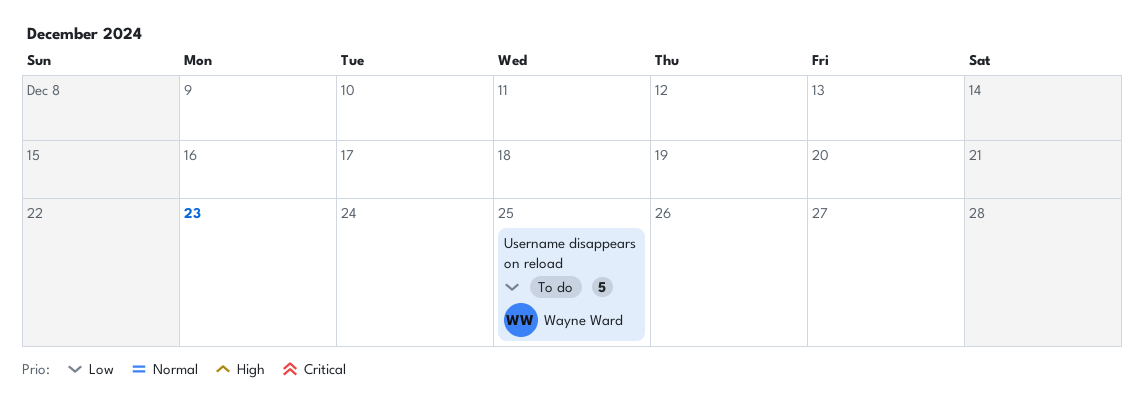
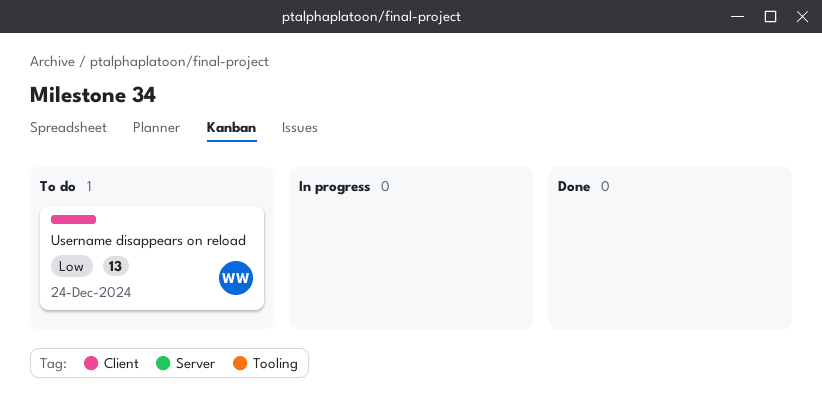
Username disappears on reload, estimate: 5 -> 13
Username disappears on reload, due: Dec 25 -> Dec 24

